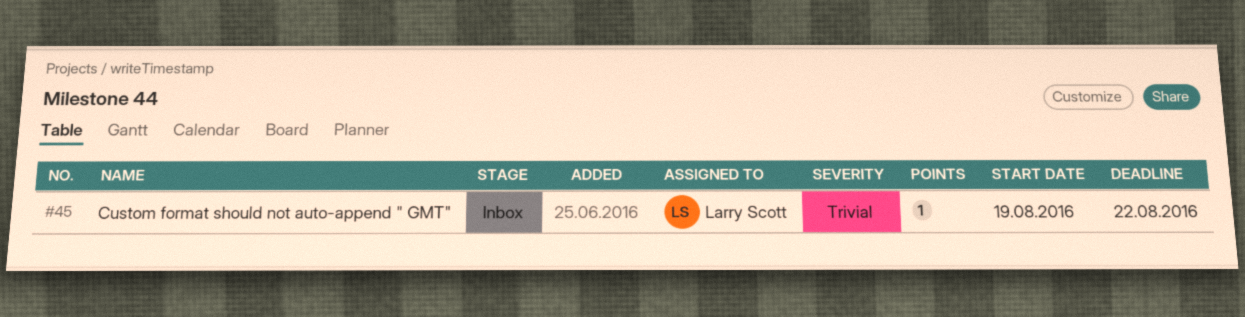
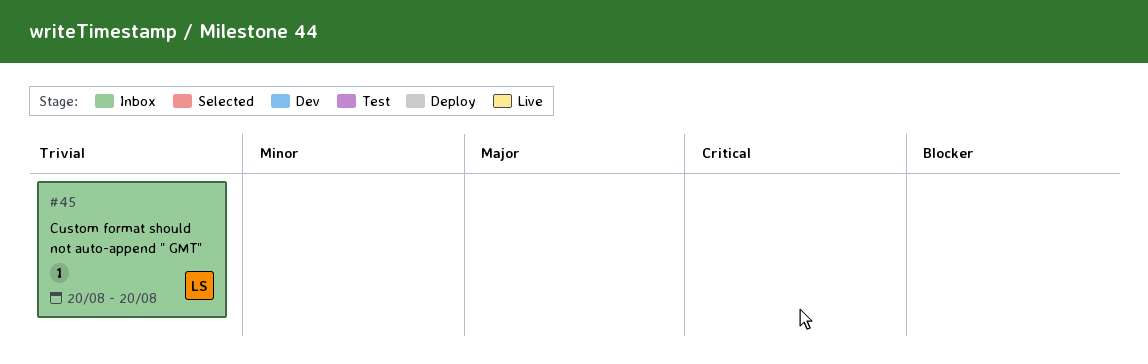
#45, start: Aug 19 -> Aug 20
#45, due: Aug 22 -> Aug 20

